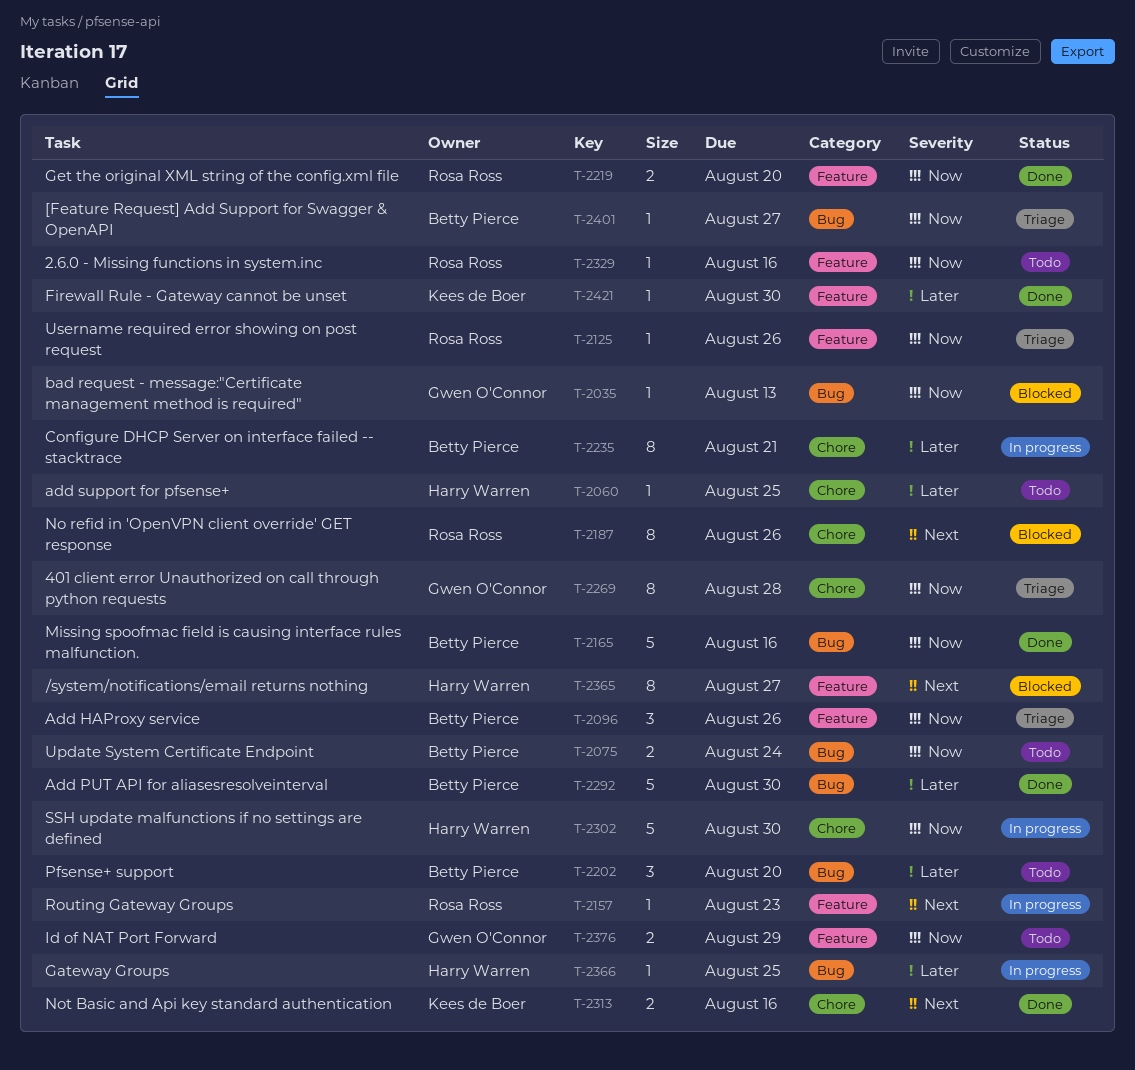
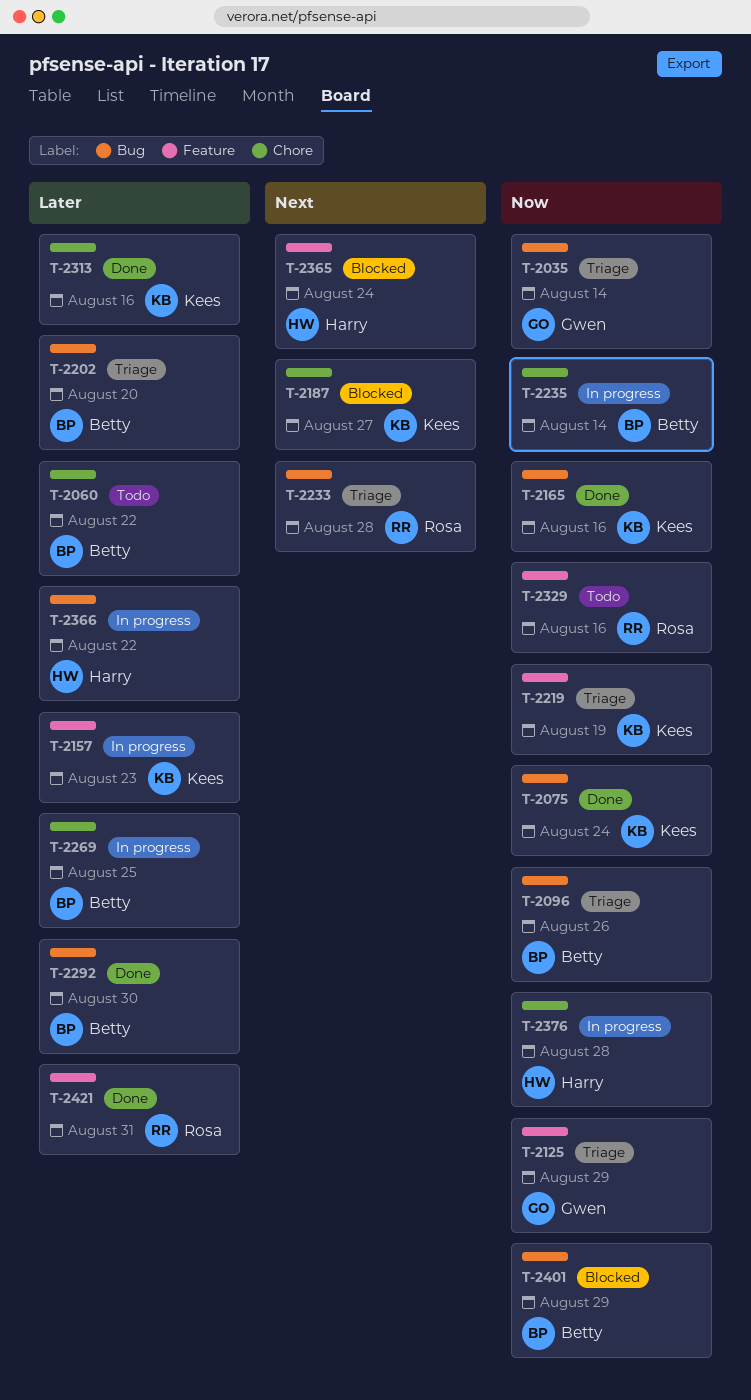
T-2035, status: Blocked -> Triage
T-2035, due: Aug 13 -> Aug 14
T-2060, owner: Harry Warren -> Betty Pierce
T-2060, due: Aug 25 -> Aug 22
T-2075, status: Todo -> Done
T-2075, owner: Betty Pierce -> Kees de Boer
T-2096, label: Feature -> Bug
T-2125, owner: Rosa Ross -> Gwen O'Connor
T-2125, due: Aug 26 -> Aug 29
T-2157, owner: Rosa Ross -> Kees de Boer
T-2157, priority: Next -> Later
T-2165, owner: Betty Pierce -> Kees de Boer
T-2187, owner: Rosa Ross -> Kees de Boer
T-2187, due: Aug 26 -> Aug 27
T-2202, status: Todo -> Triage
T-2219, status: Done -> Triage
T-2219, owner: Rosa Ross -> Kees de Boer
T-2219, due: Aug 20 -> Aug 19
T-2233: none -> present
T-2235, priority: Later -> Now
T-2235, due: Aug 21 -> Aug 14
T-2269, status: Triage -> In progress
T-2269, owner: Gwen O'Connor -> Betty Pierce
T-2269, priority: Now -> Later
T-2269, due: Aug 28 -> Aug 25
T-2302: present -> none
T-2313, priority: Next -> Later
T-2365, due: Aug 27 -> Aug 24
T-2366, due: Aug 25 -> Aug 22
T-2376, status: Todo -> In progress
T-2376, owner: Gwen O'Connor -> Harry Warren
T-2376, label: Feature -> Chore
T-2376, due: Aug 29 -> Aug 28
T-2401, status: Triage -> Blocked
T-2401, due: Aug 27 -> Aug 29
T-2421, owner: Kees de Boer -> Rosa Ross
T-2421, due: Aug 30 -> Aug 31

